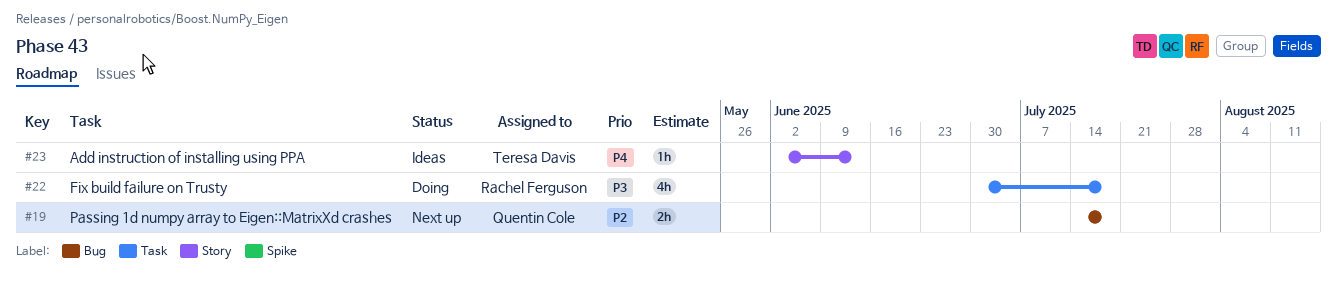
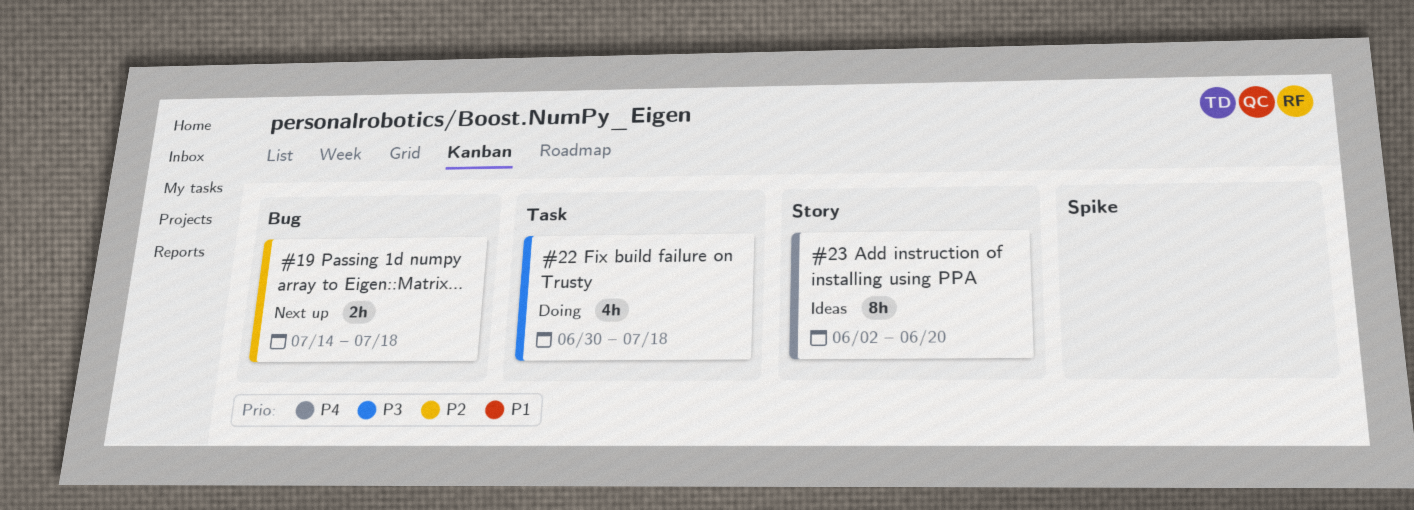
#23, estimate: 1h -> 8h
#23, due: Jun 13 -> Jun 20

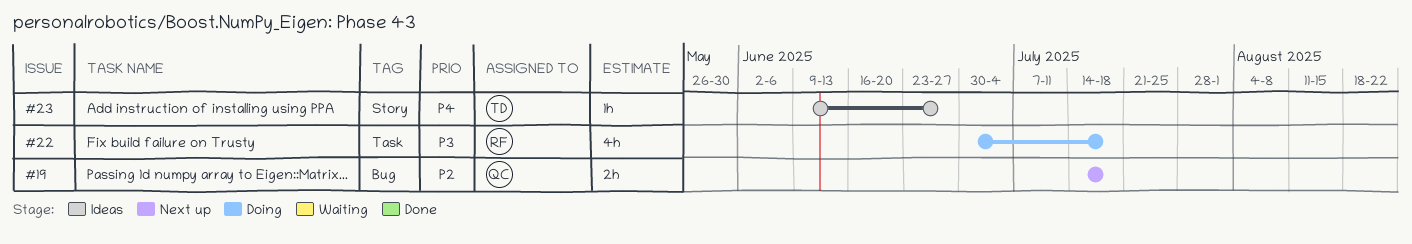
#23, estimate: 8h -> 1h
#23, start: Jun 2 -> Jun 9
#23, due: Jun 20 -> Jun 27

